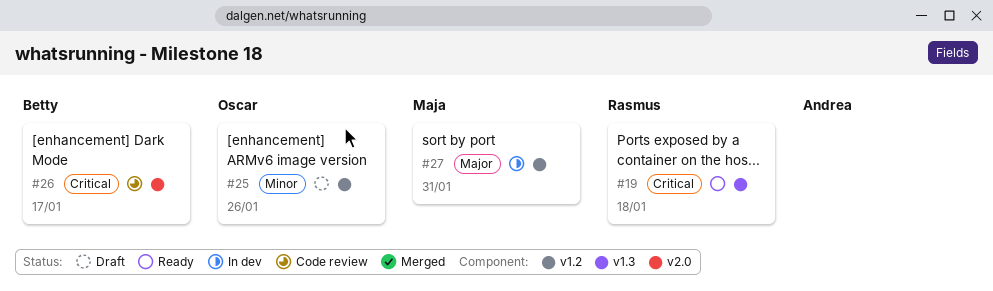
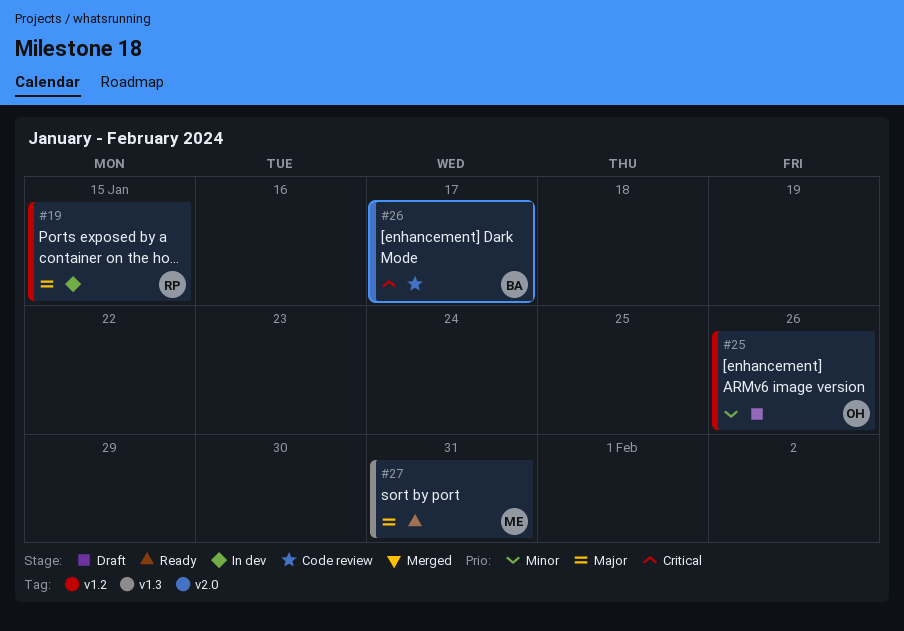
#19, status: Ready -> In dev
#19, priority: Critical -> Major
#19, label: v1.3 -> v1.2
#19, due: Jan 18 -> Jan 15
#27, status: In dev -> Ready
#27, label: v1.2 -> v1.3

